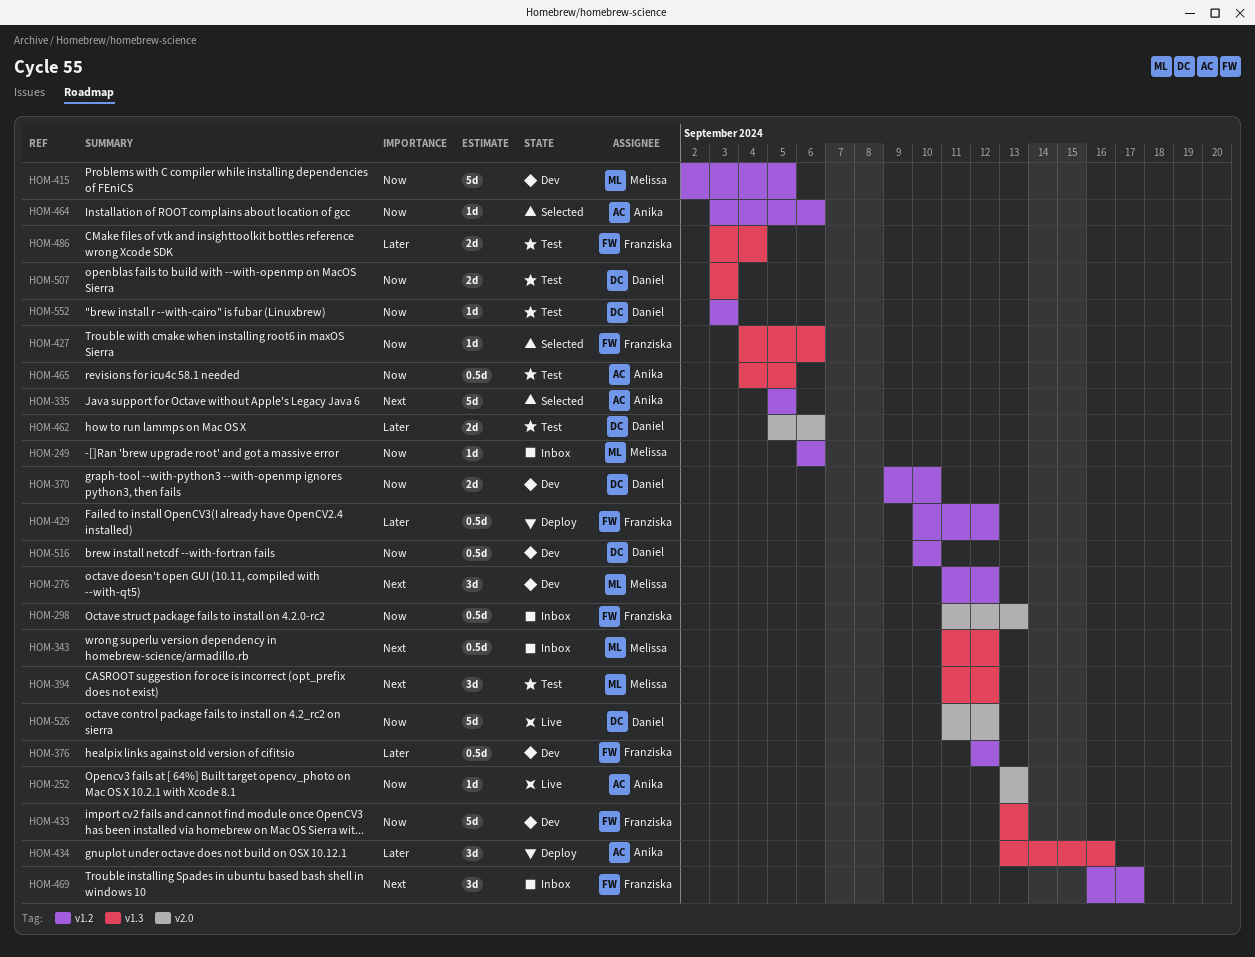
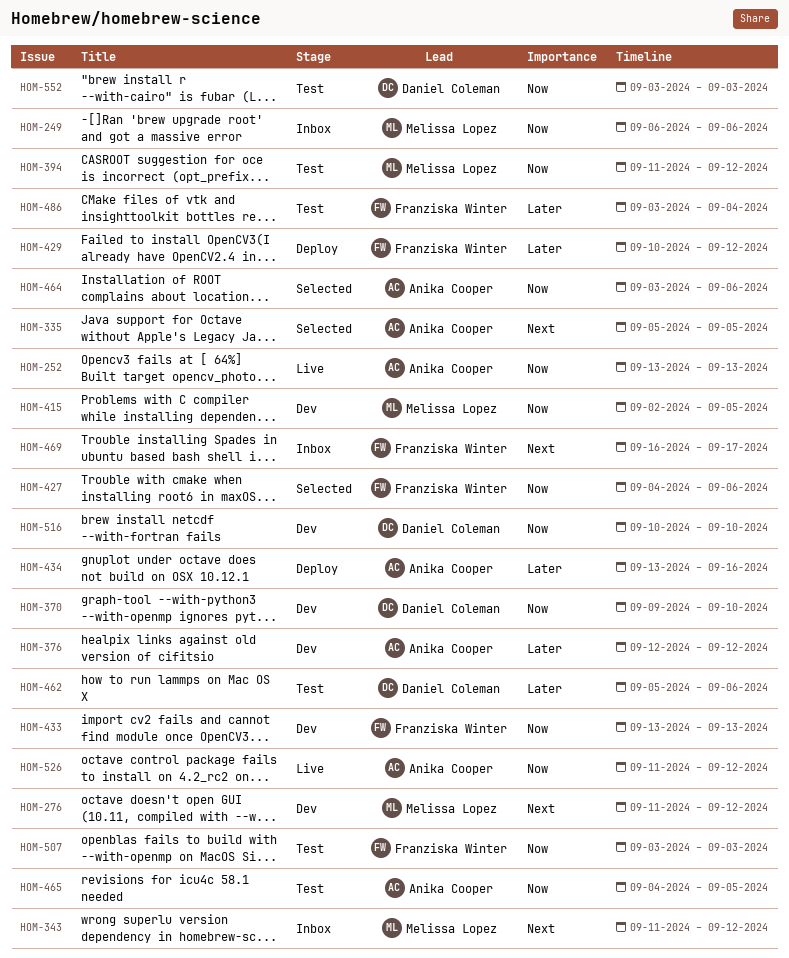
HOM-298: present -> none
HOM-376, owner: Franziska Winter -> Anika Cooper
HOM-394, priority: Next -> Now
HOM-507, owner: Daniel Coleman -> Franziska Winter
HOM-526, owner: Daniel Coleman -> Anika Cooper

